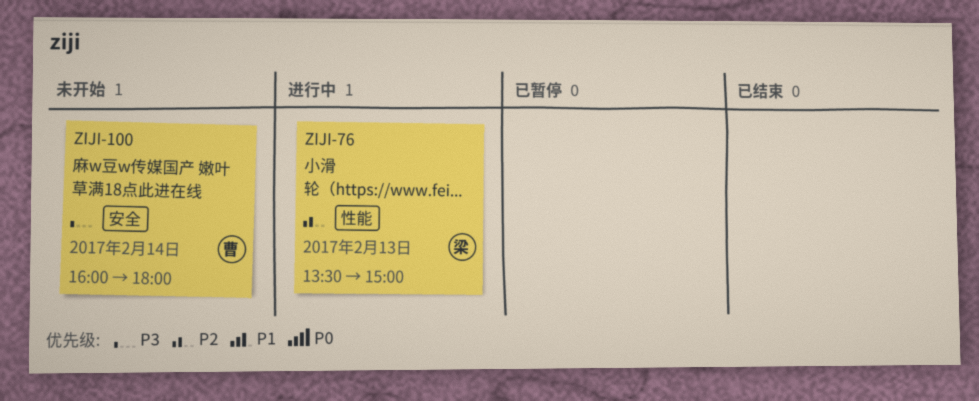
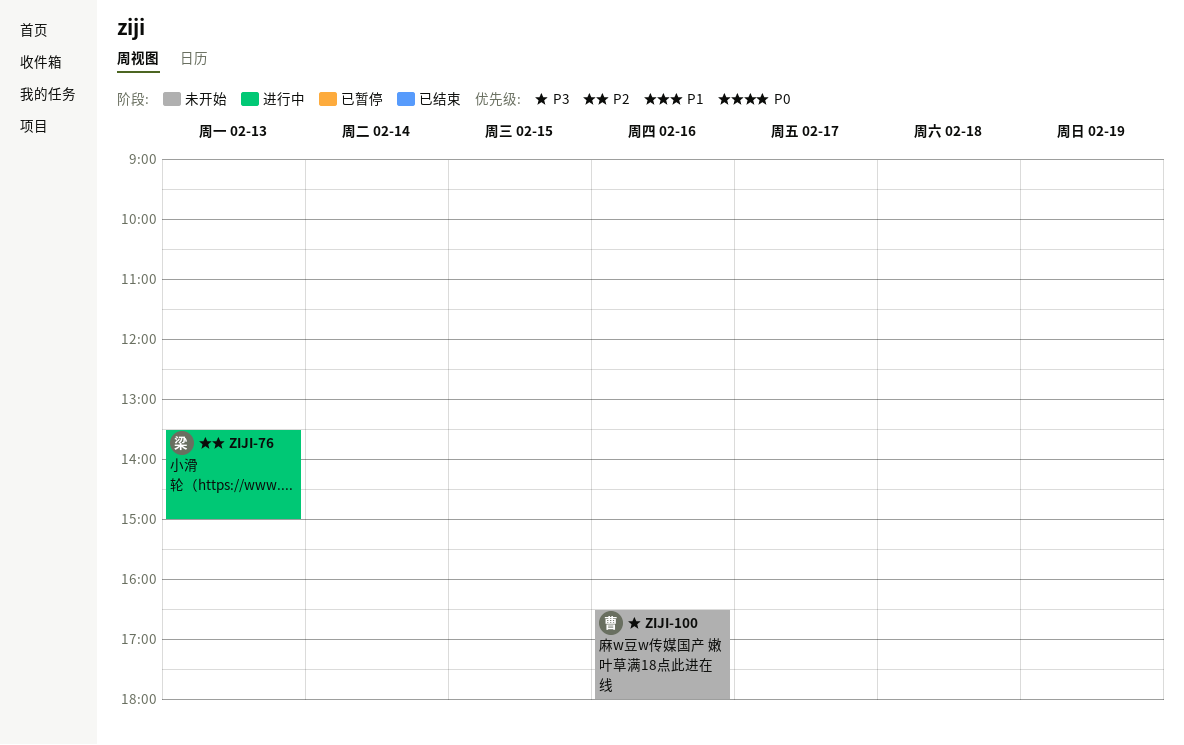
ZIJI-100, day: Feb 14 -> Feb 16
ZIJI-100, begins: 16:00 -> 16:30

